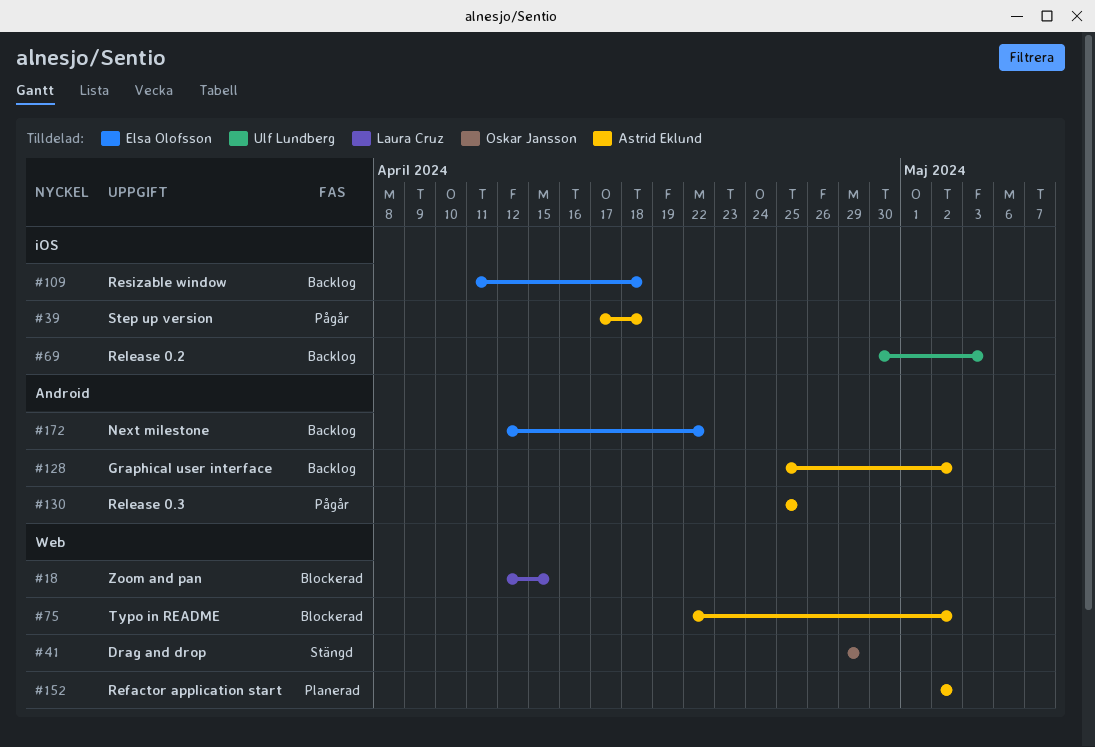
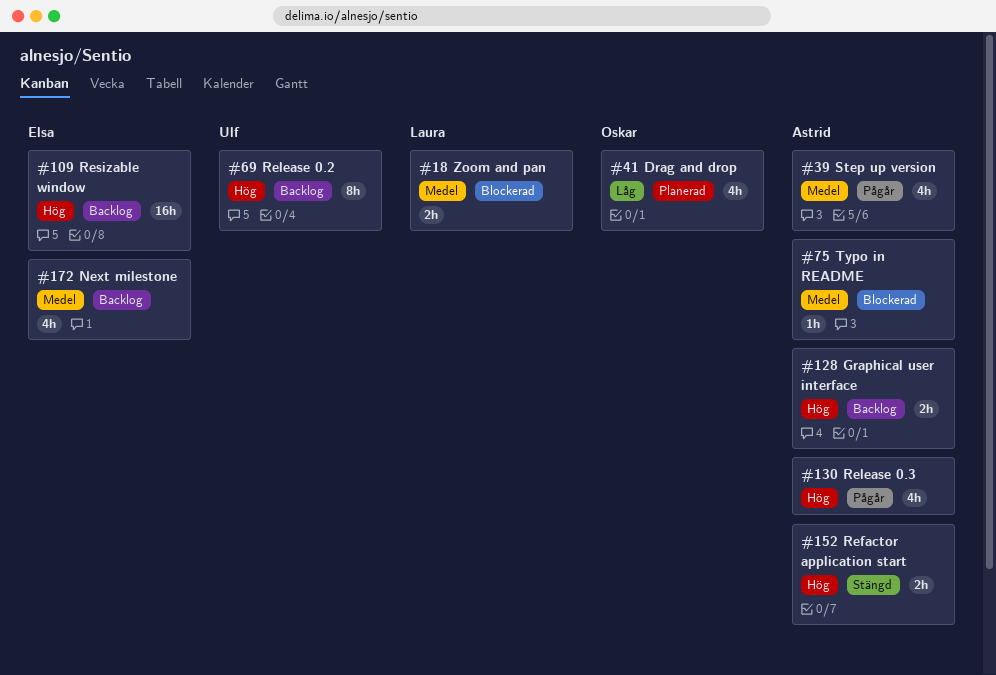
#41, status: Stängd -> Planerad
#152, status: Planerad -> Stängd

